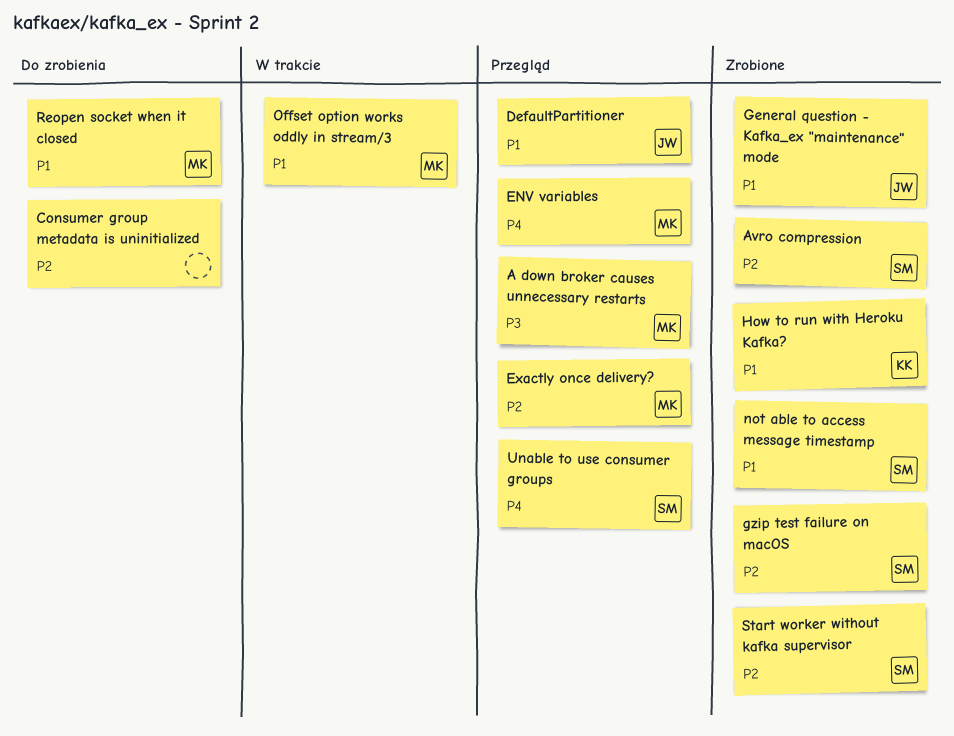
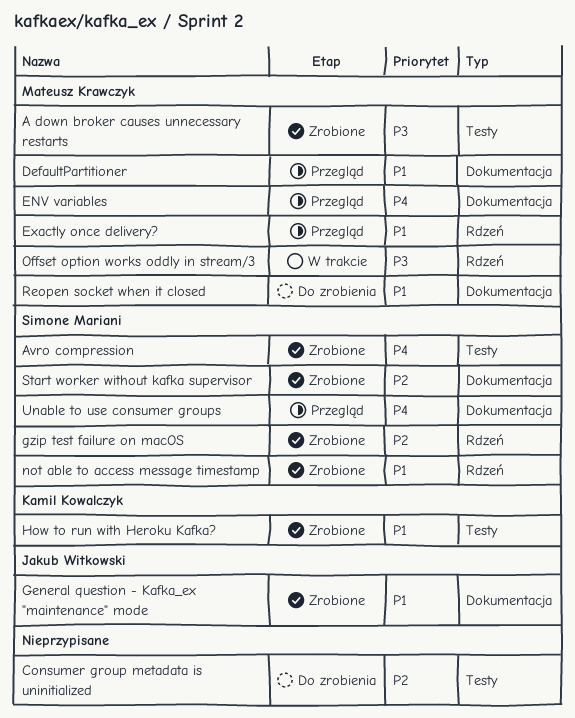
A down broker causes unnecessary restarts, status: Przegląd -> Zrobione
Avro compression, priority: P2 -> P4
DefaultPartitioner, owner: Jakub Witkowski -> Mateusz Krawczyk
Exactly once delivery?, priority: P2 -> P1
Offset option works oddly in stream/3, priority: P1 -> P3

